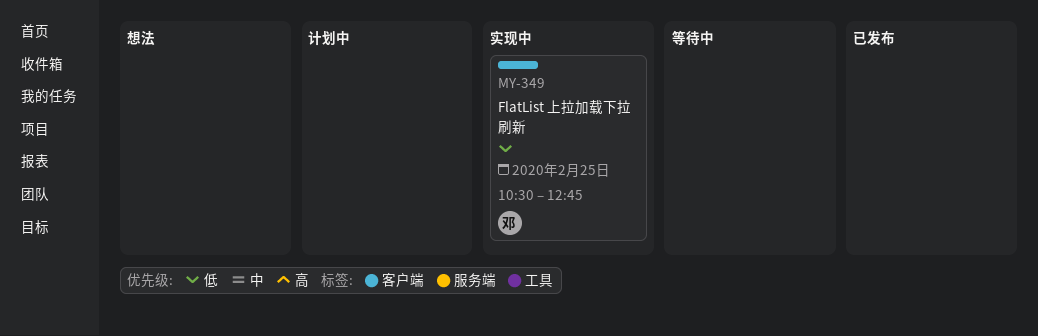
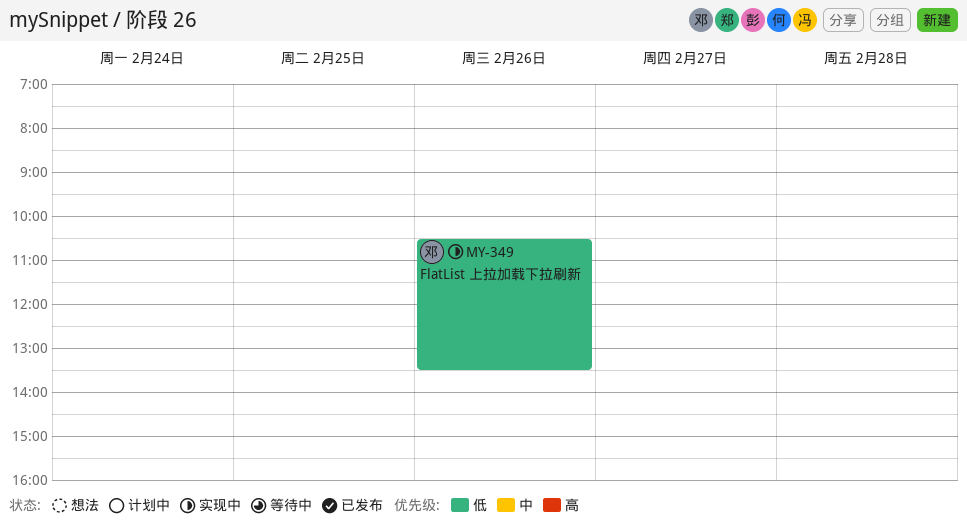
MY-349, day: Feb 25 -> Feb 26
MY-349, ends: 12:45 -> 13:30

